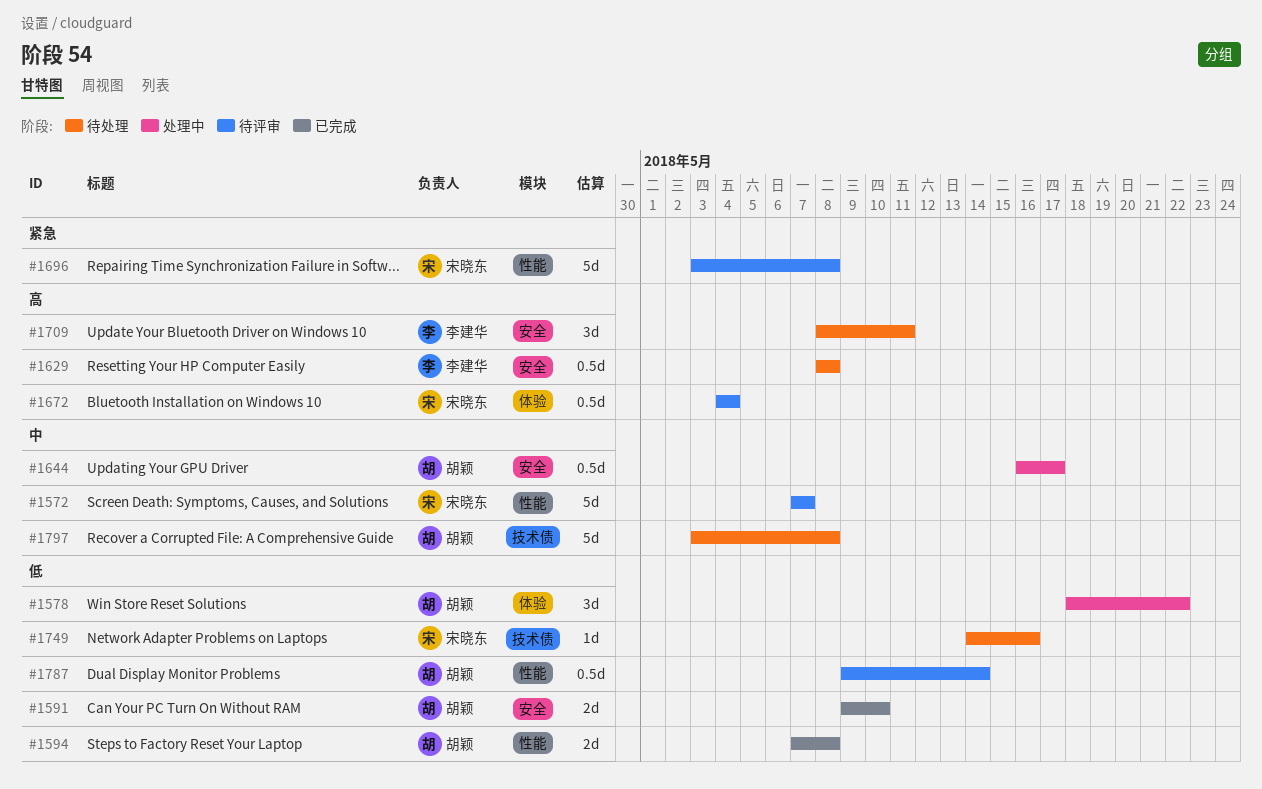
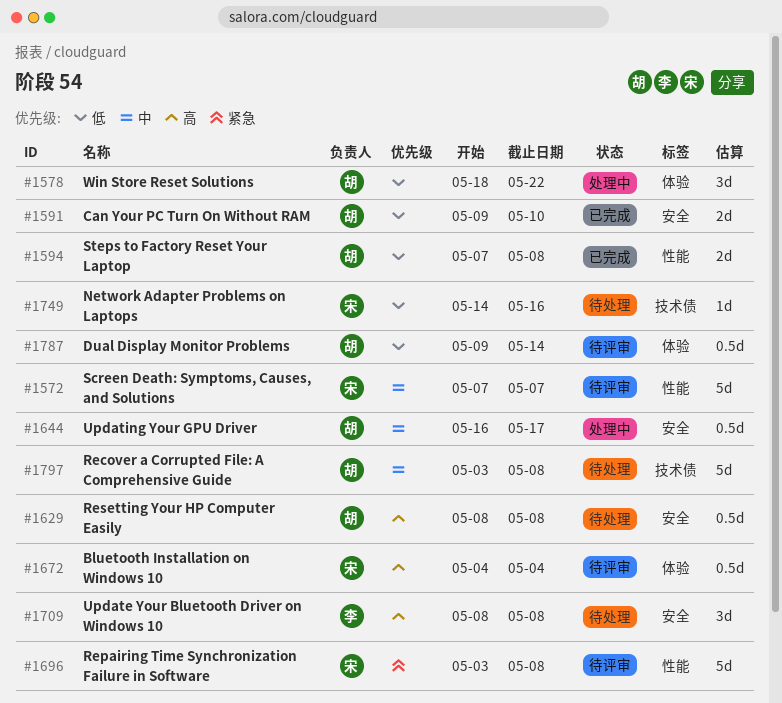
#1629, owner: 李建华 -> 胡颖
#1709, due: May 11 -> May 8
#1787, label: 性能 -> 体验

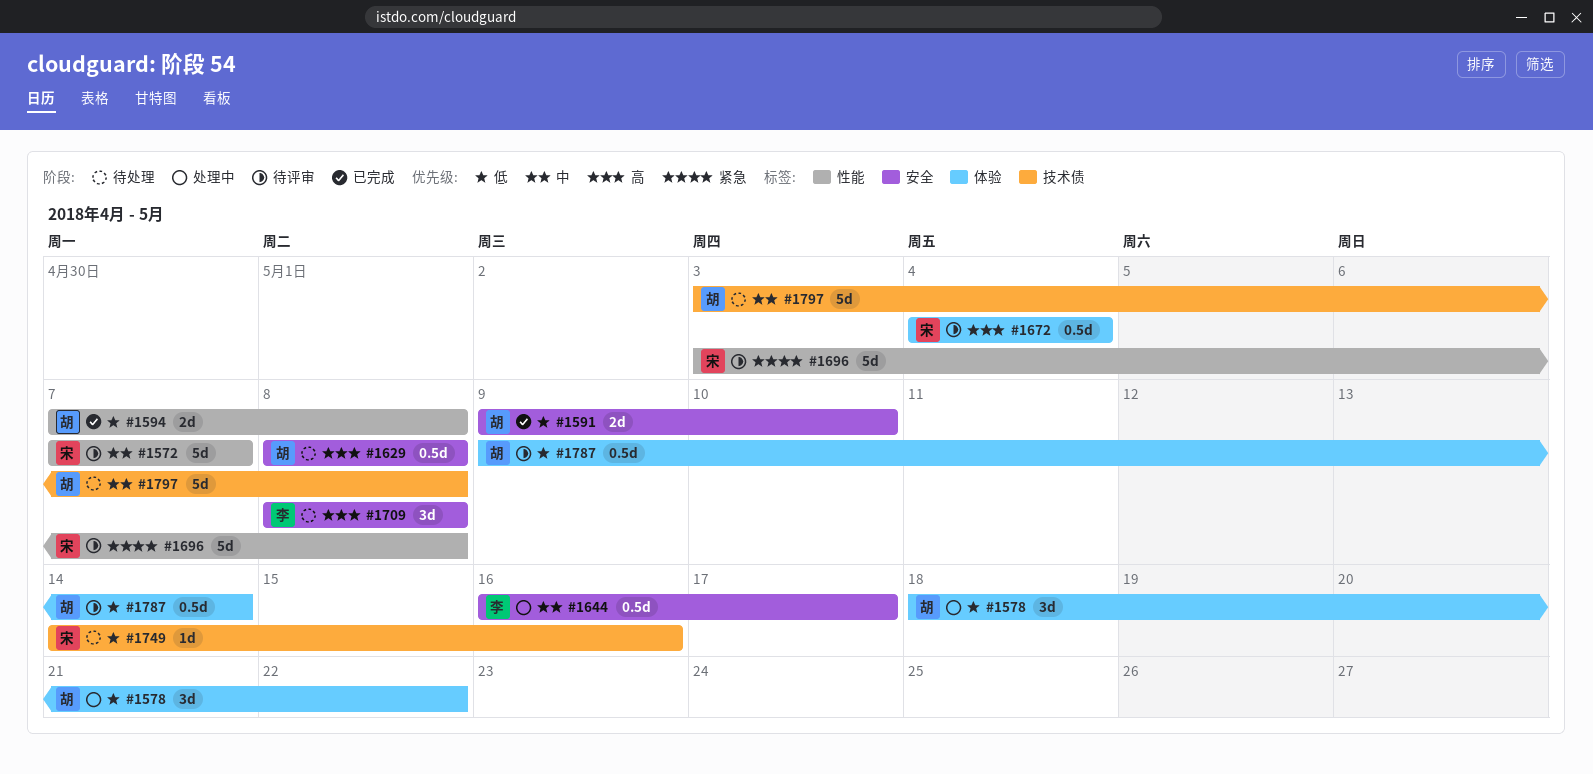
#1644, owner: 胡 -> 李

